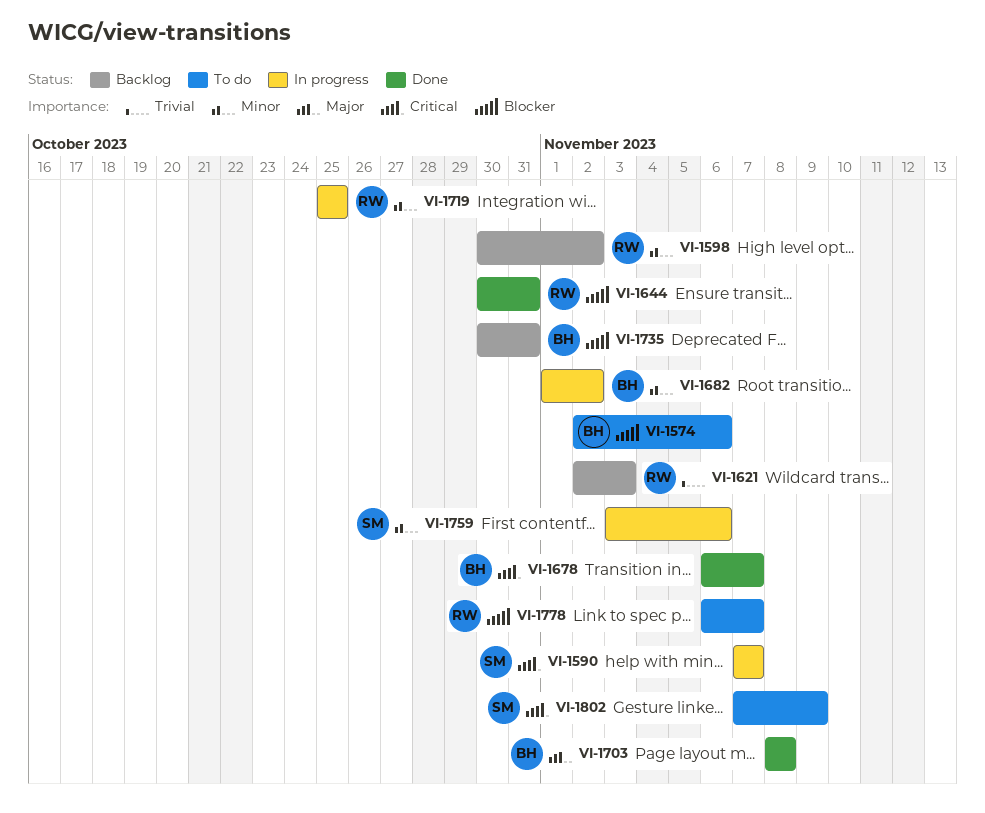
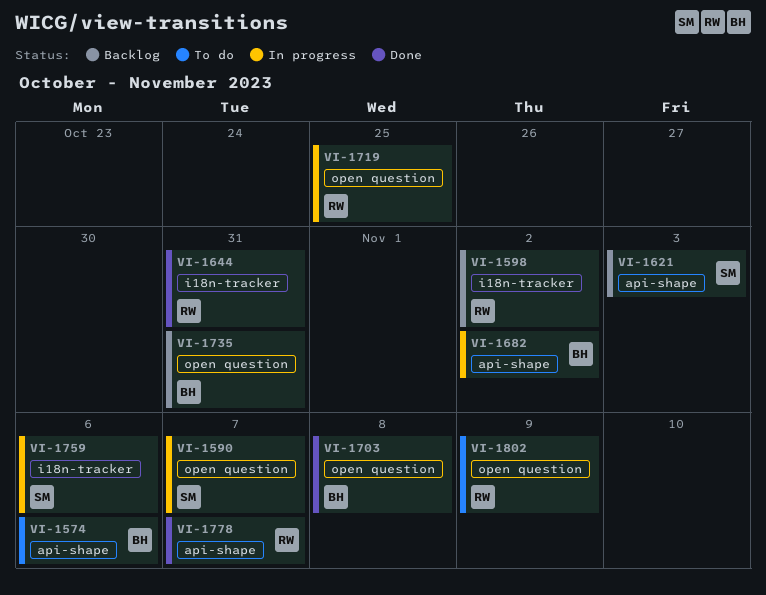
VI-1621, owner: RW -> SM
VI-1678: present -> none
VI-1778, status: To do -> Done
VI-1802, owner: SM -> RW

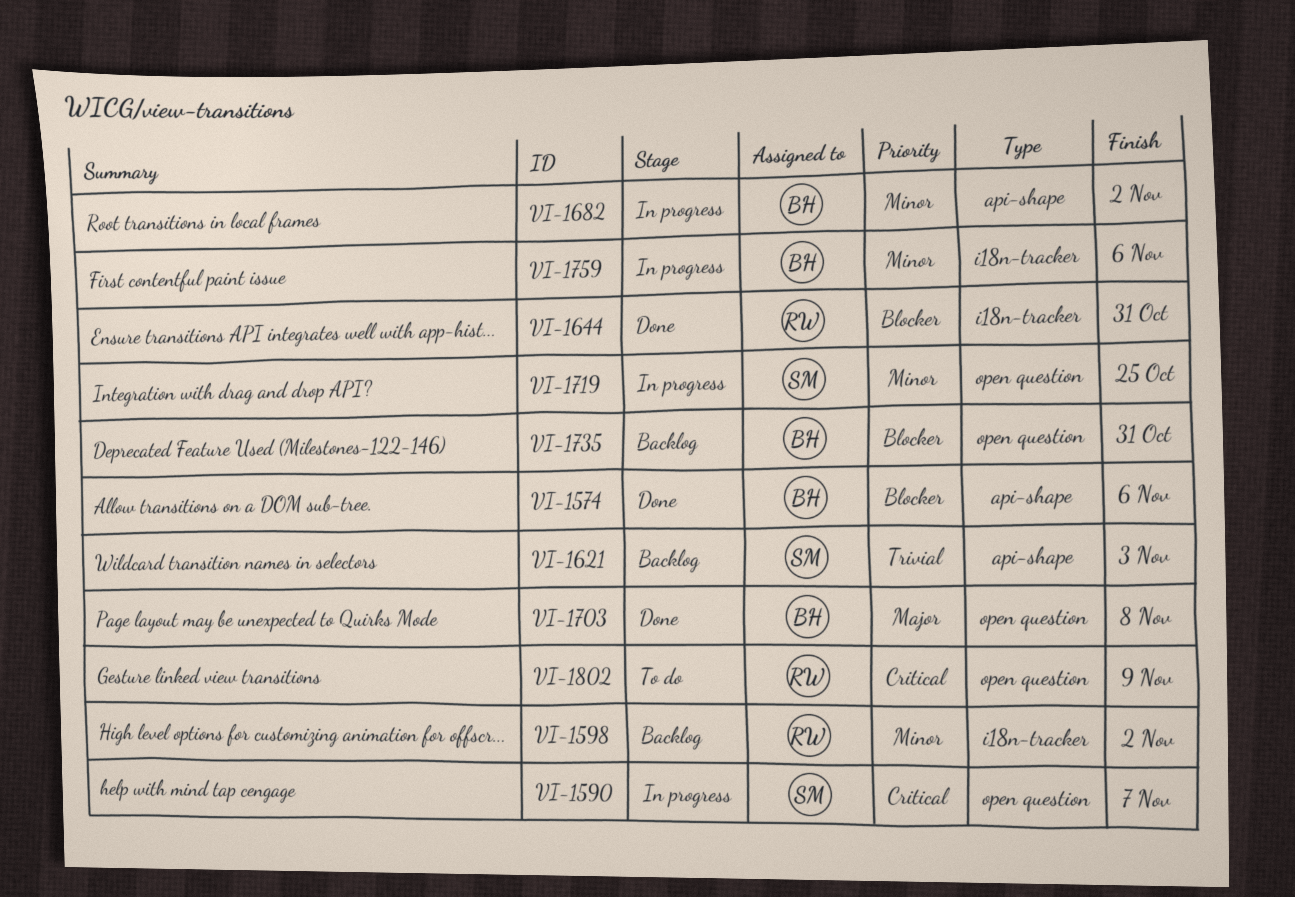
VI-1574, status: To do -> Done
VI-1719, owner: RW -> SM
VI-1759, owner: SM -> BH
VI-1778: present -> none

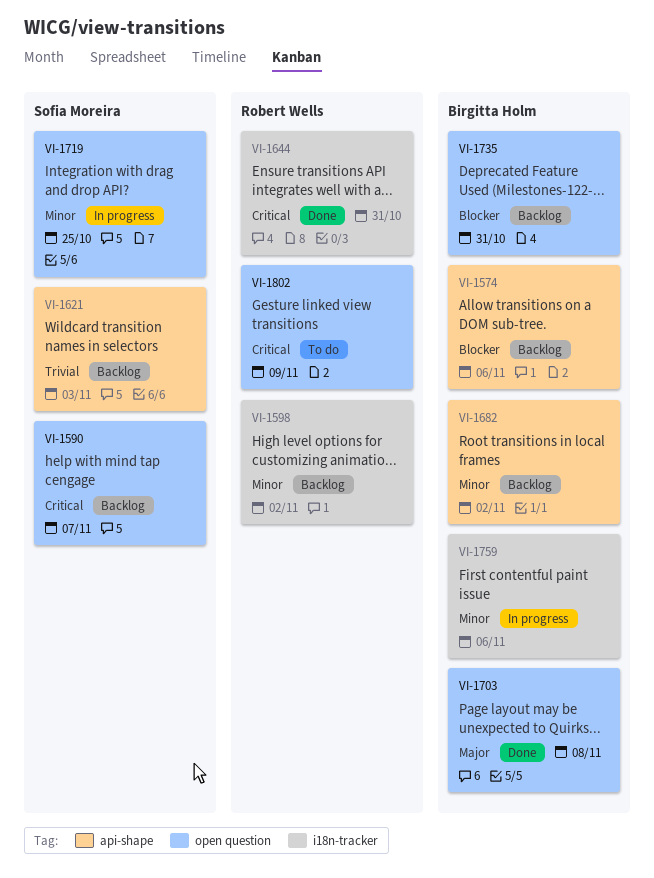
VI-1574, status: Done -> Backlog
VI-1590, status: In progress -> Backlog
VI-1644, priority: Blocker -> Critical
VI-1682, status: In progress -> Backlog

